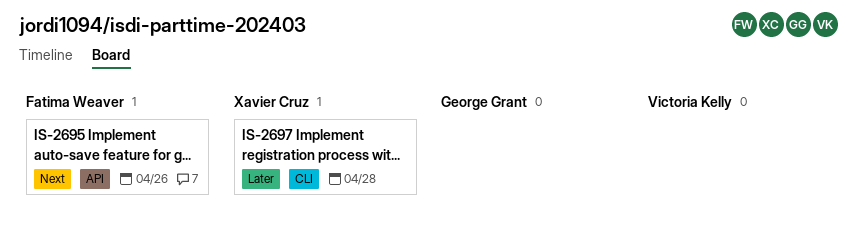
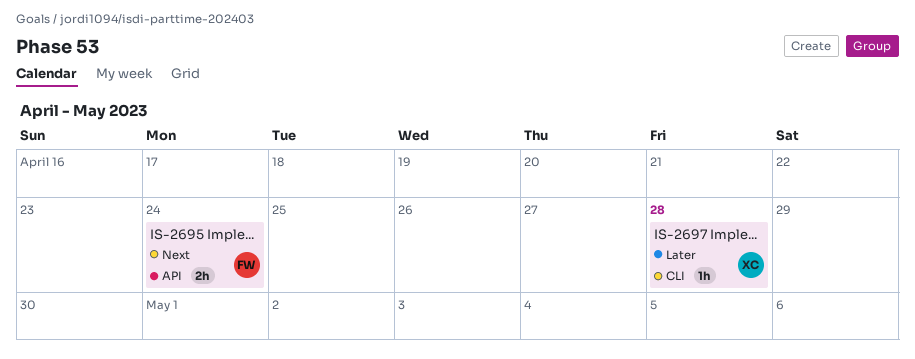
IS-2695, due: Apr 26 -> Apr 24

